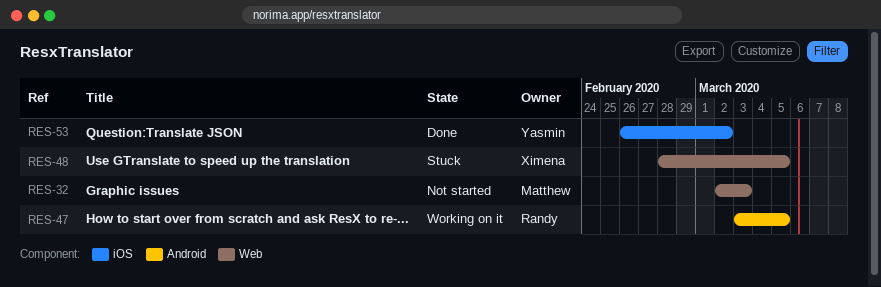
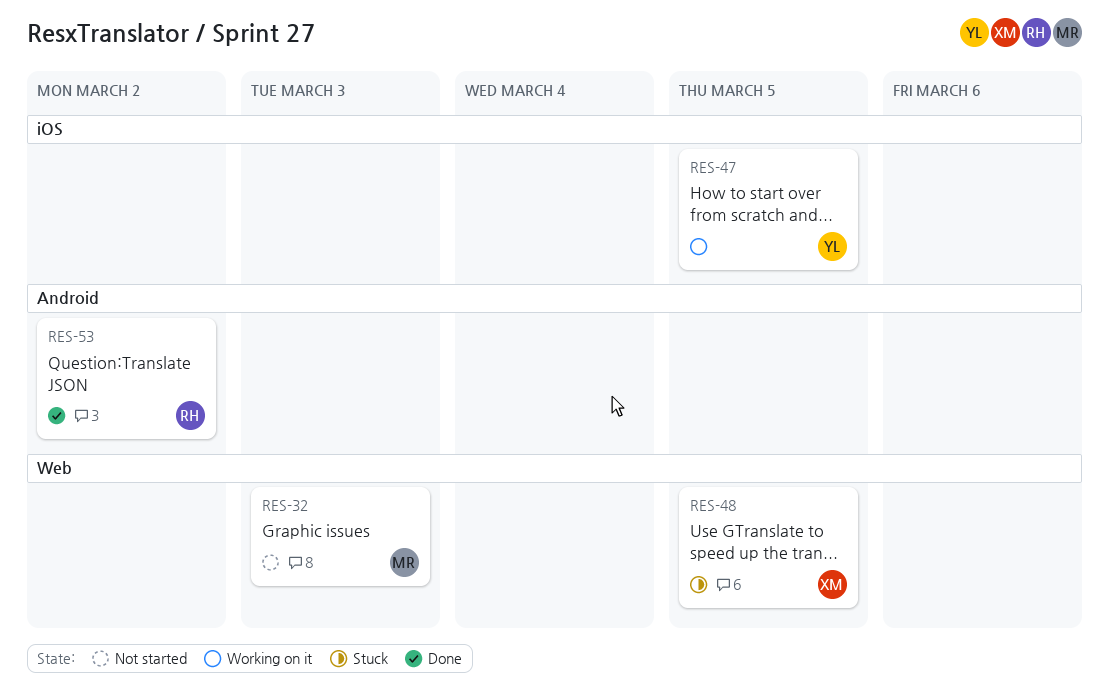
RES-47, owner: Randy -> Yasmin
RES-47, label: Android -> iOS
RES-53, owner: Yasmin -> Randy
RES-53, label: iOS -> Android

